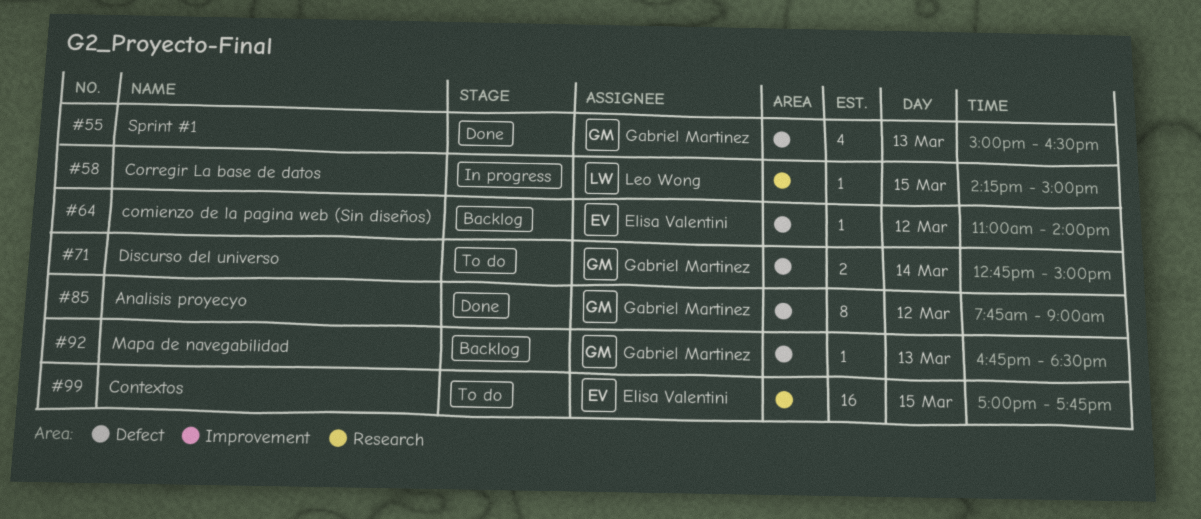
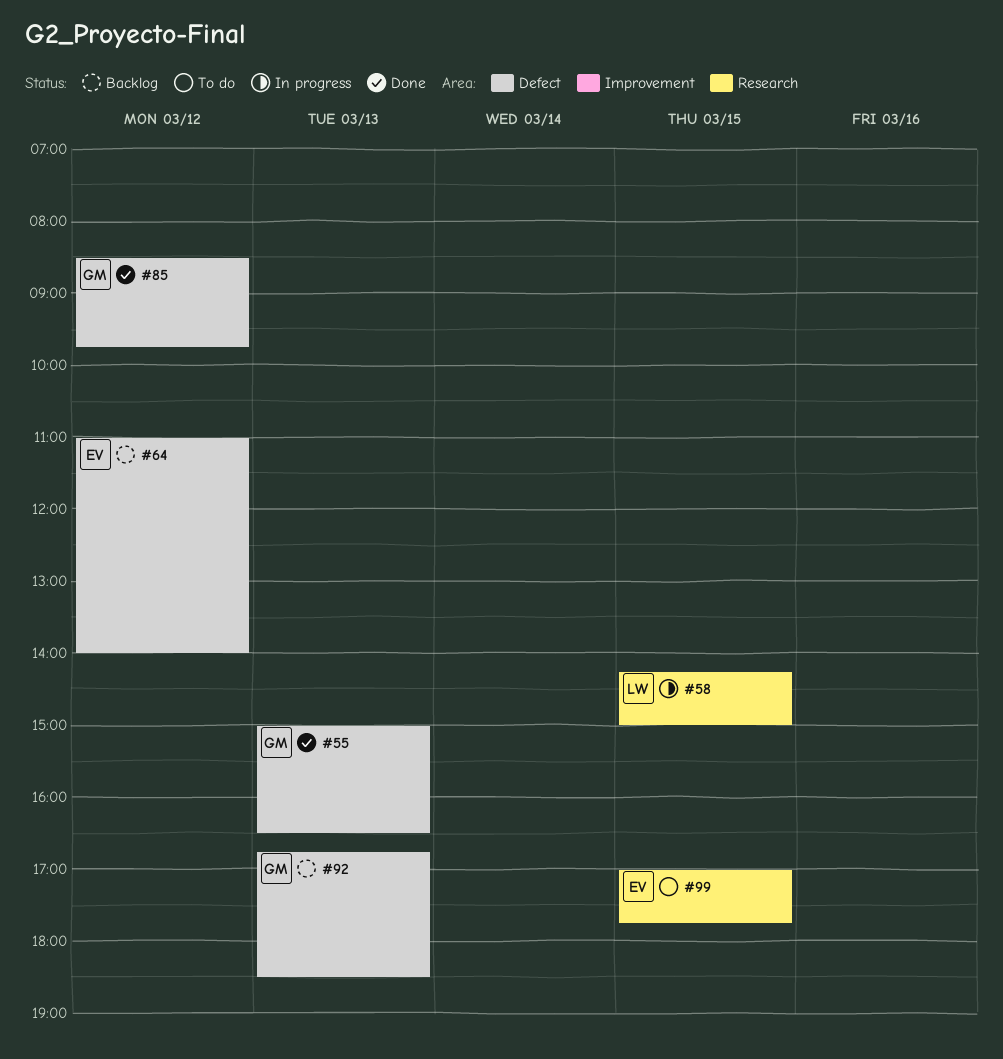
#71: present -> none
#85, begins: 07:45 -> 08:30
#85, ends: 09:00 -> 09:45

